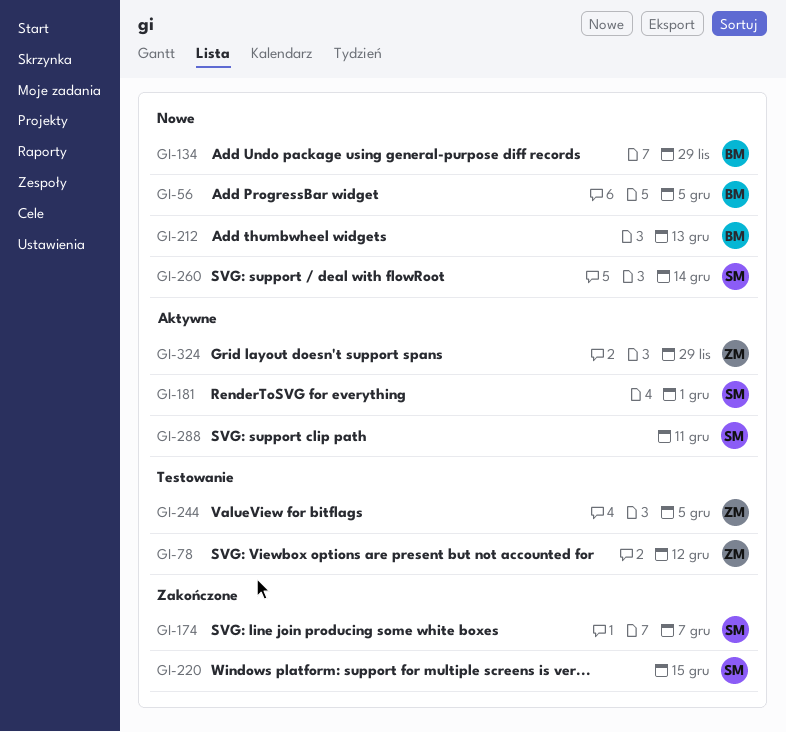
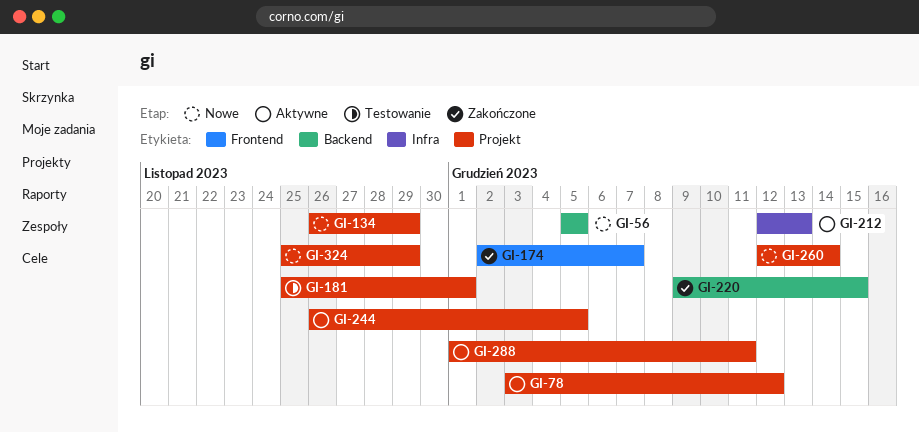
GI-78, status: Testowanie -> Aktywne
GI-181, status: Aktywne -> Testowanie
GI-212, status: Nowe -> Aktywne
GI-244, status: Testowanie -> Aktywne
GI-324, status: Aktywne -> Nowe

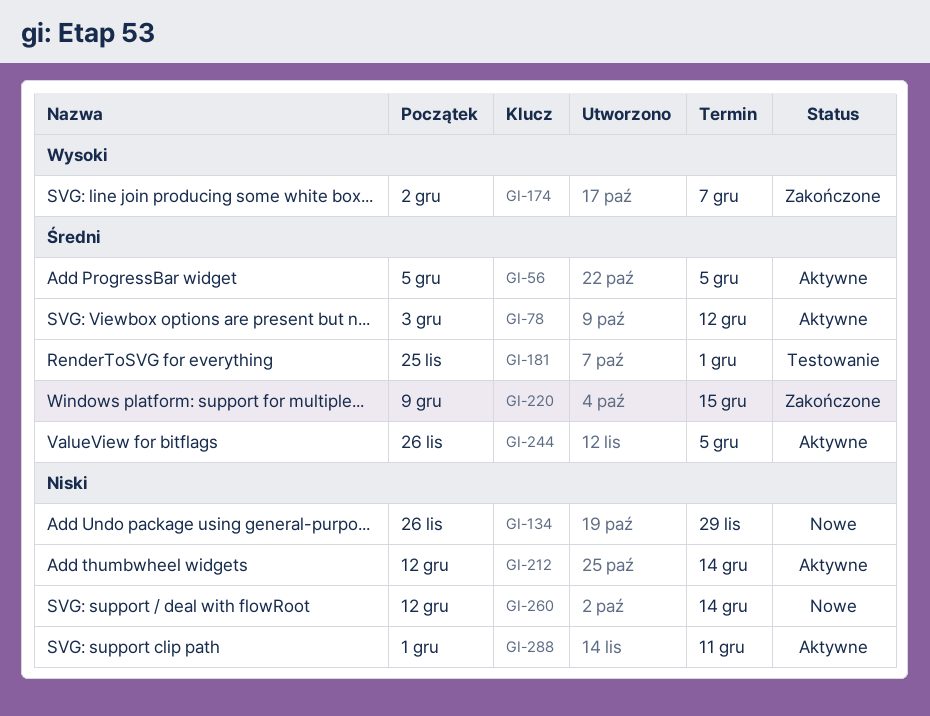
GI-56, status: Nowe -> Aktywne
GI-212, due: Dec 13 -> Dec 14
GI-324: present -> none

